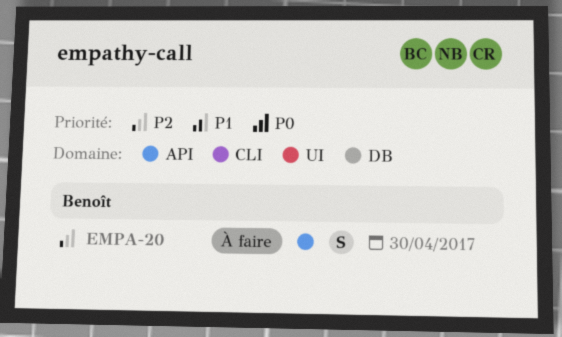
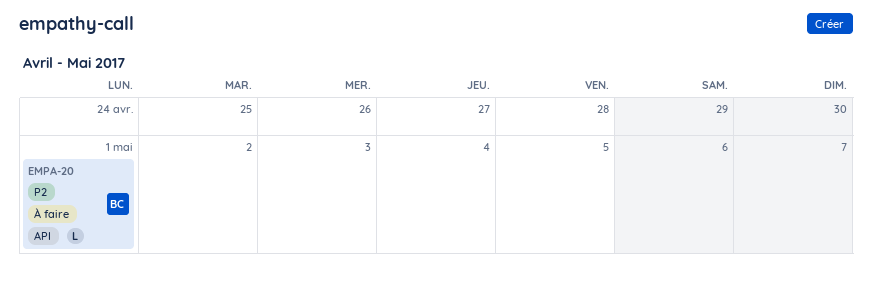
EMPA-20, estimate: S -> L
EMPA-20, due: Apr 30 -> May 1

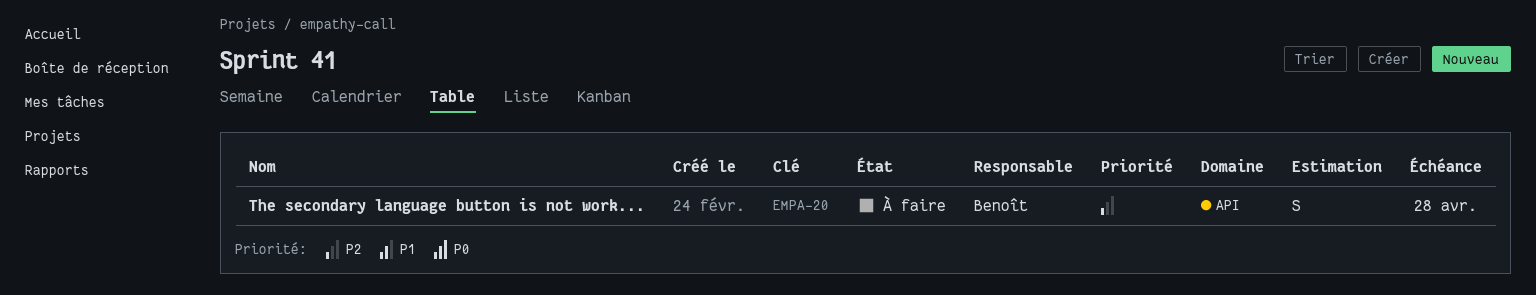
EMPA-20, estimate: L -> S
EMPA-20, due: May 1 -> Apr 28

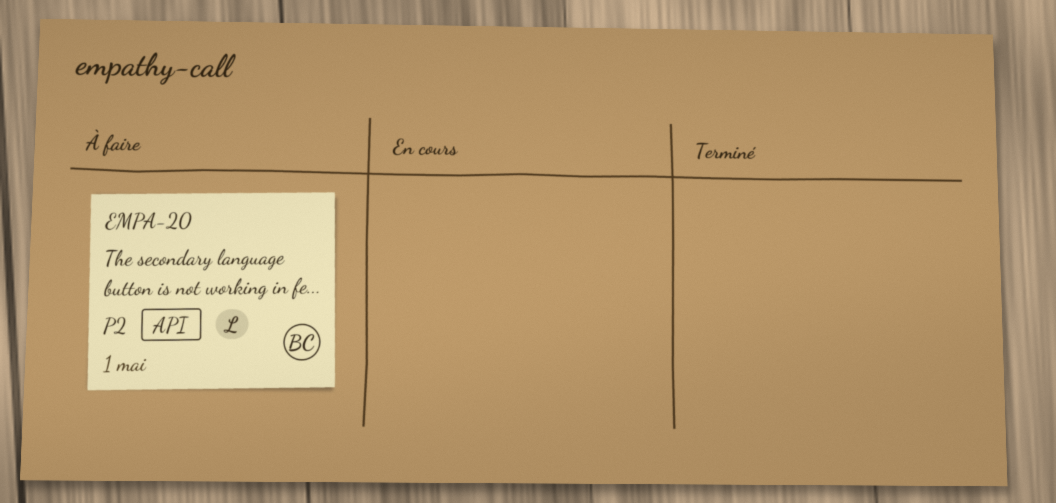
EMPA-20, estimate: S -> L
EMPA-20, due: Apr 28 -> May 1

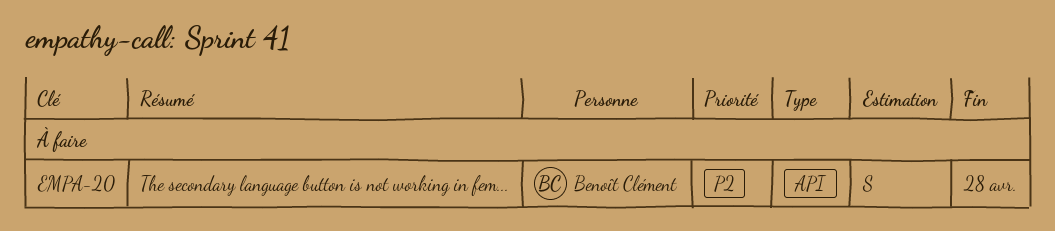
EMPA-20, estimate: L -> S
EMPA-20, due: May 1 -> Apr 28

